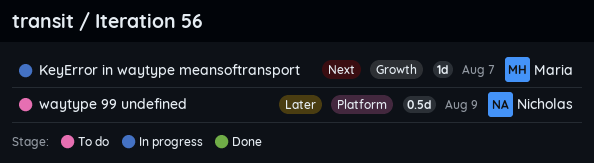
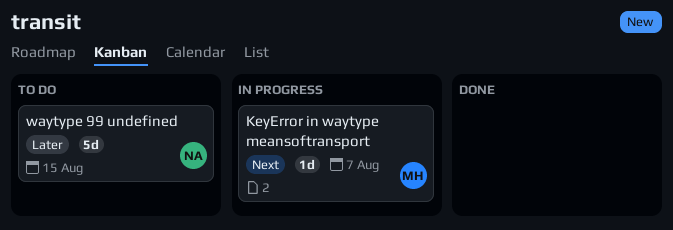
waytype 99 undefined, estimate: 0.5d -> 5d
waytype 99 undefined, due: Aug 9 -> Aug 15

